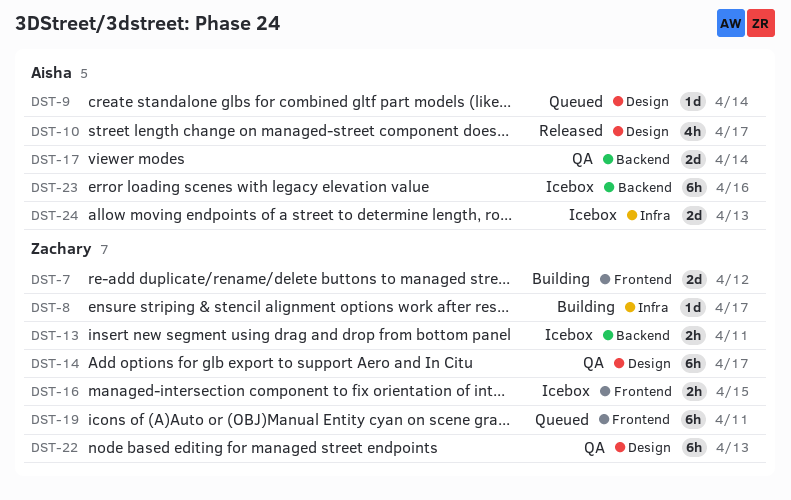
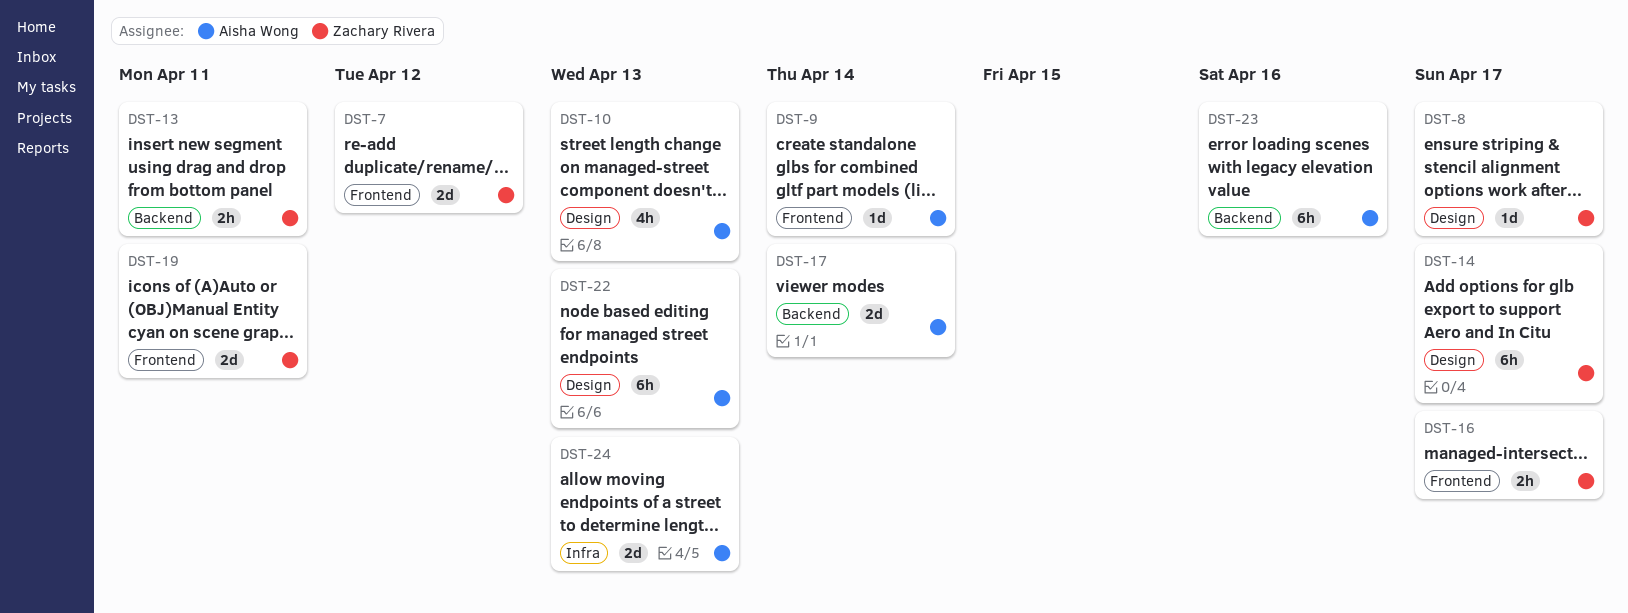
DST-8, label: Infra -> Design
DST-9, label: Design -> Frontend
DST-10, due: Apr 17 -> Apr 13
DST-16, due: Apr 15 -> Apr 17
DST-19, estimate: 6h -> 2d
DST-22, owner: Zachary Rivera -> Aisha Wong

